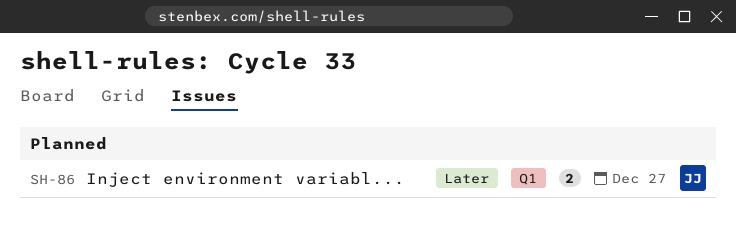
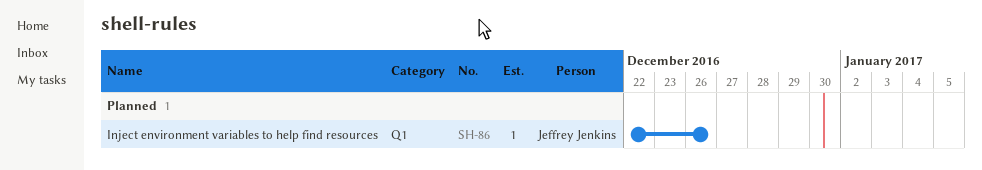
SH-86, estimate: 2 -> 1
SH-86, due: Dec 27 -> Dec 26

